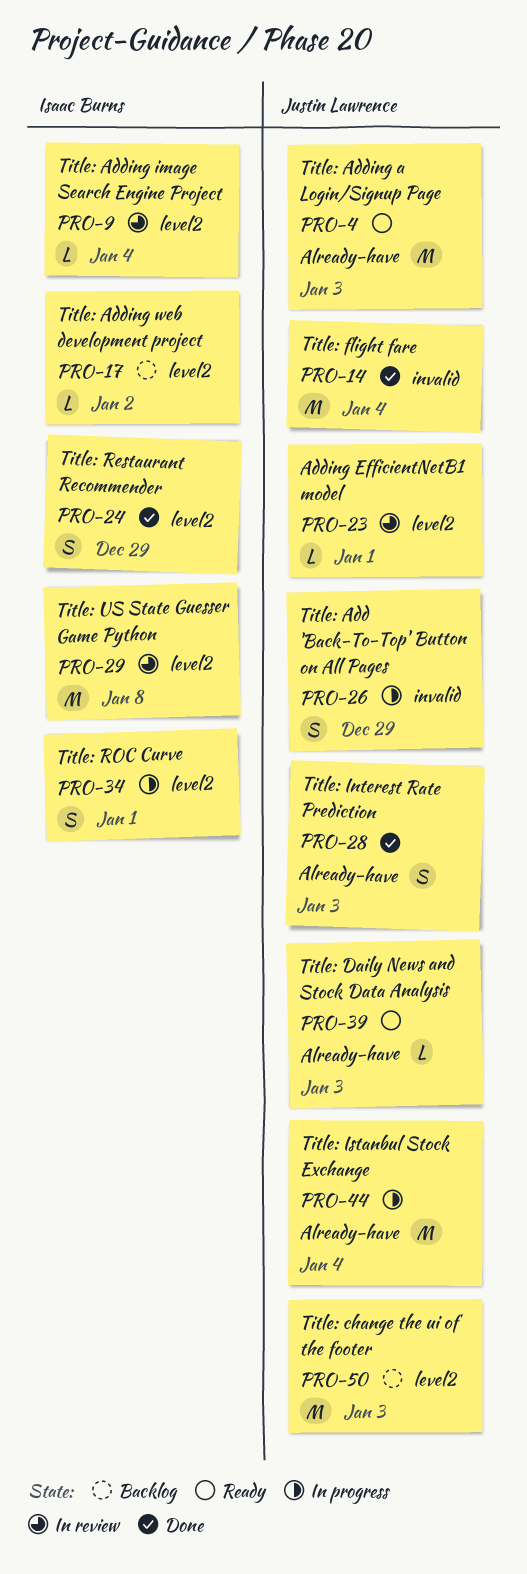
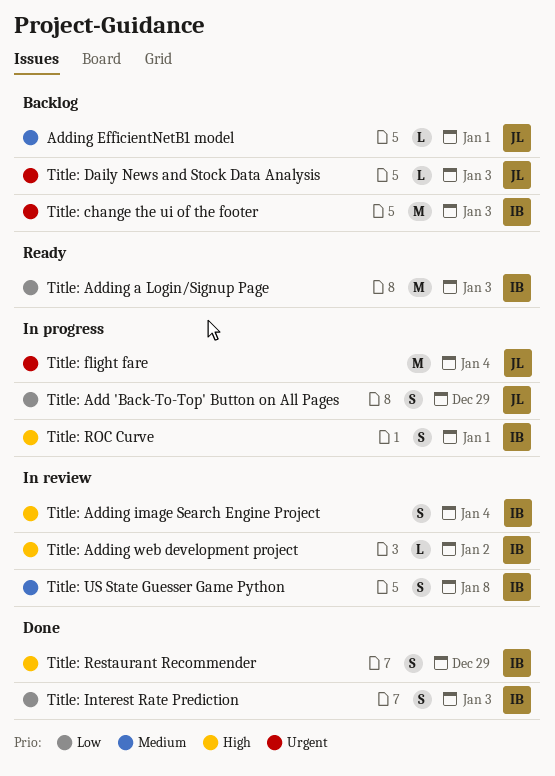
Adding EfficientNetB1 model, status: In review -> Backlog
Title: Adding a Login/Signup Page, owner: Justin Lawrence -> Isaac Burns
Title: Adding image Search Engine Project, estimate: L -> S
Title: Adding web development project, status: Backlog -> In review
Title: change the ui of the footer, owner: Justin Lawrence -> Isaac Burns
Title: Daily News and Stock Data Analysis, status: Ready -> Backlog
Title: flight fare, status: Done -> In progress
Title: Interest Rate Prediction, owner: Justin Lawrence -> Isaac Burns
Title: Istanbul Stock Exchange: present -> none
Title: US State Guesser Game Python, estimate: M -> S

